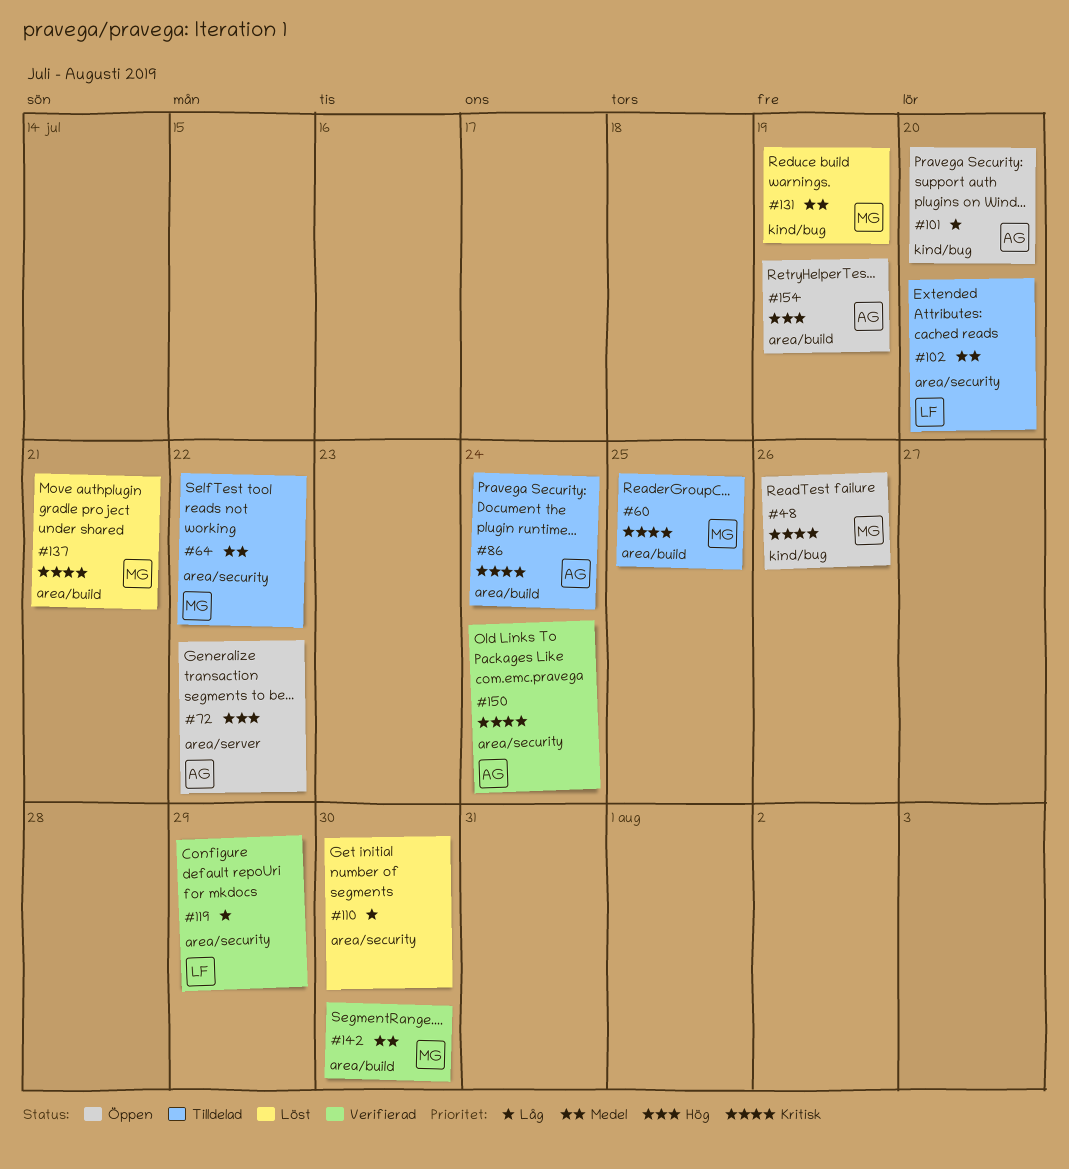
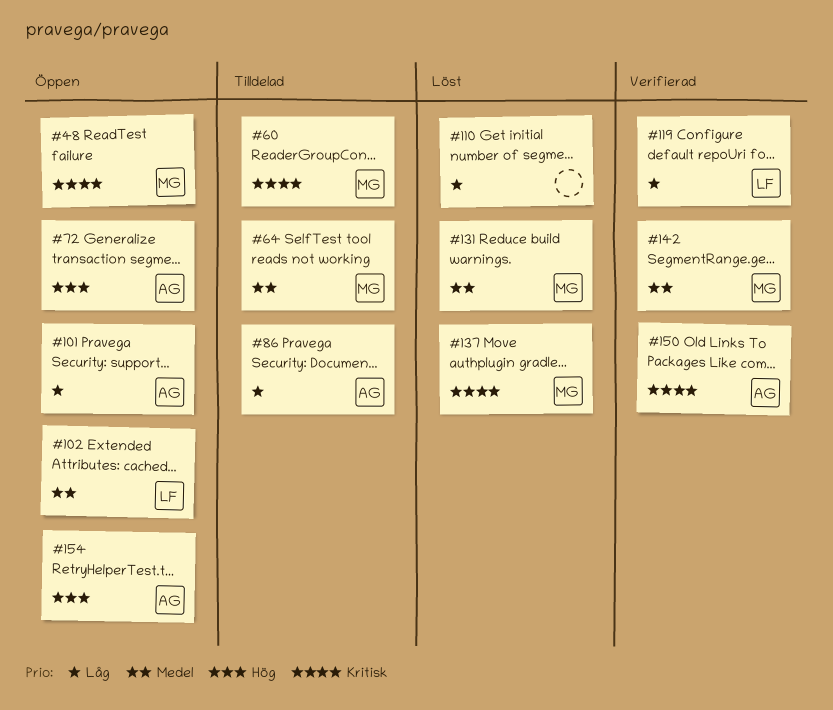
#86, priority: Kritisk -> Låg
#102, status: Tilldelad -> Öppen

